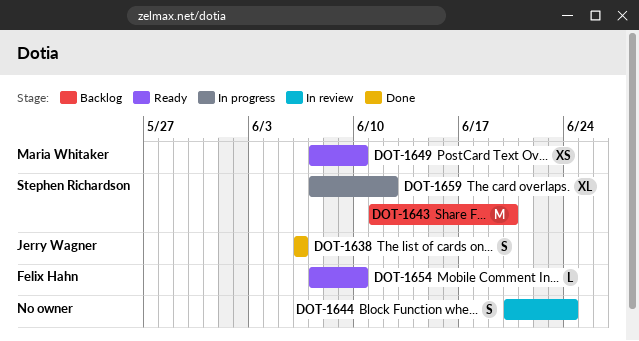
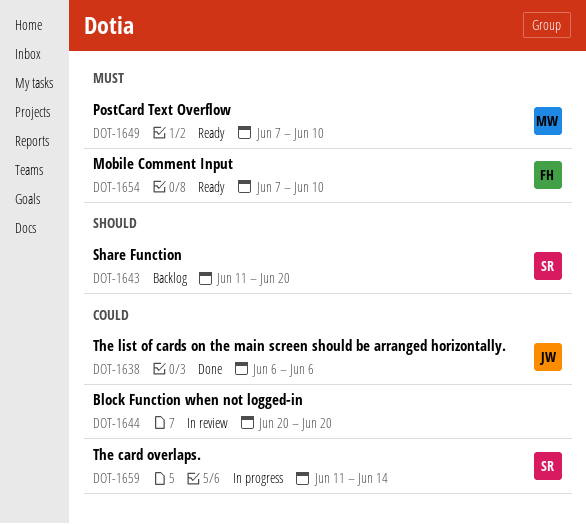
DOT-1644, due: Jun 24 -> Jun 20
DOT-1659, start: Jun 7 -> Jun 11
DOT-1659, due: Jun 12 -> Jun 14

